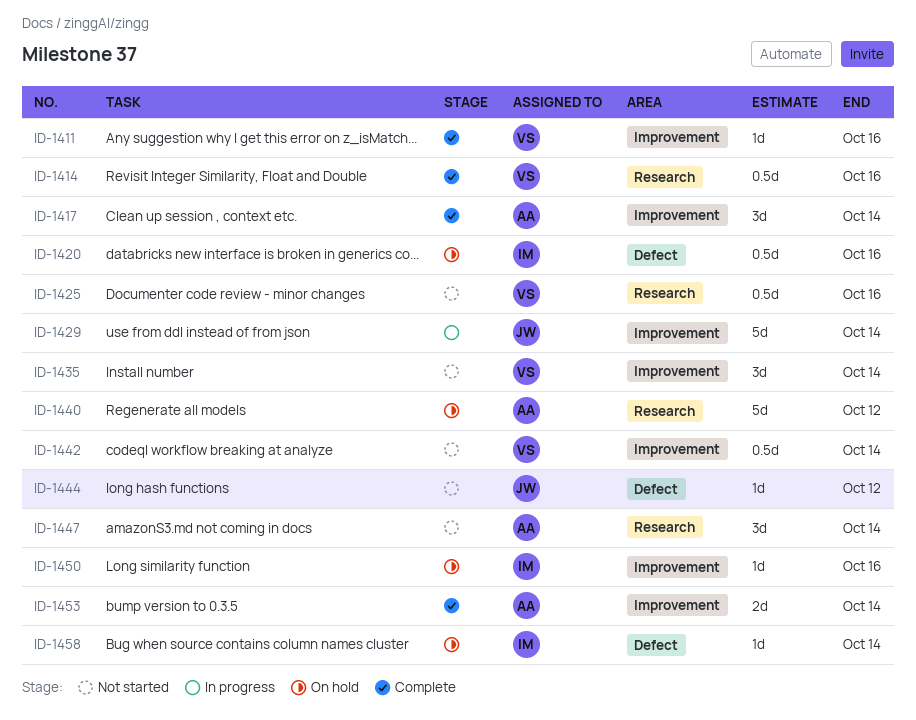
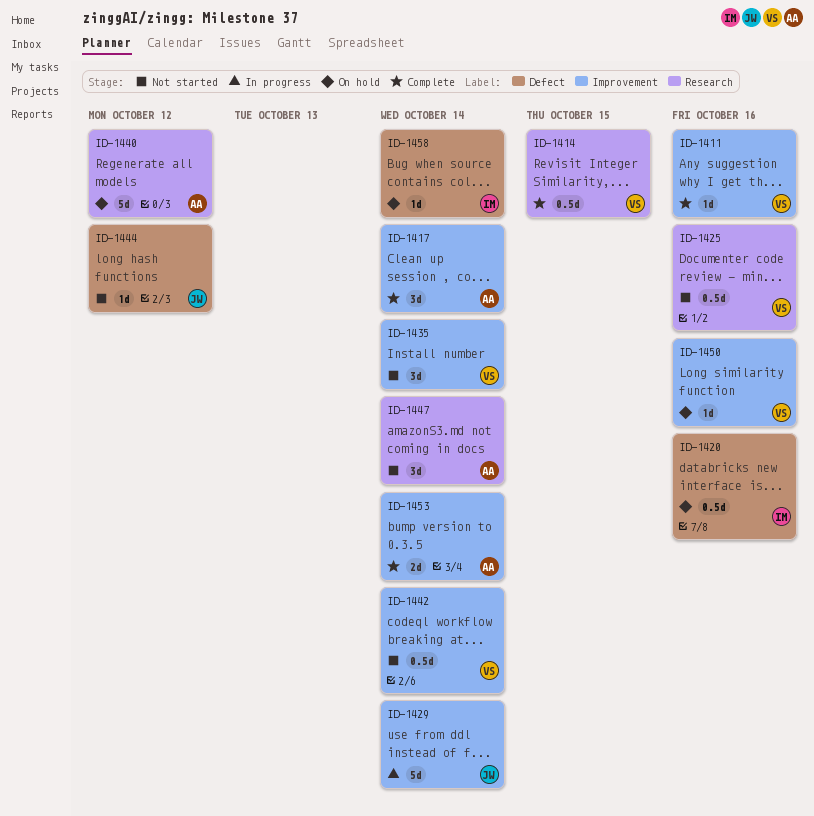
ID-1414, due: Oct 16 -> Oct 15
ID-1450, owner: IM -> VS

